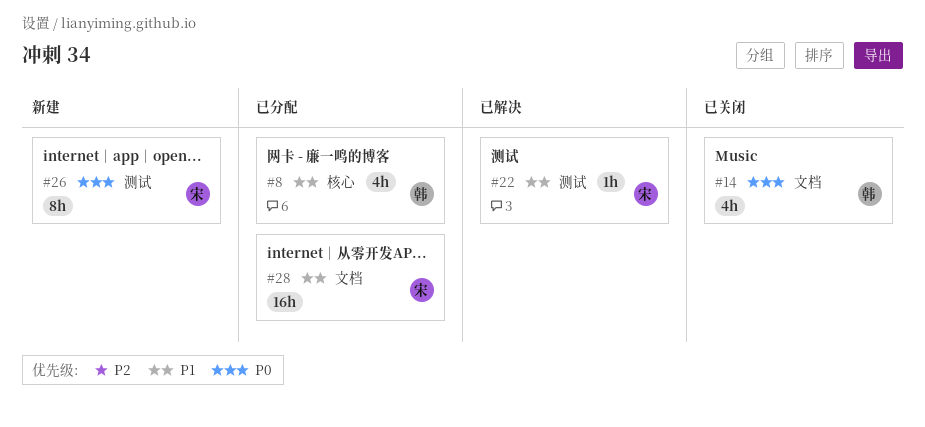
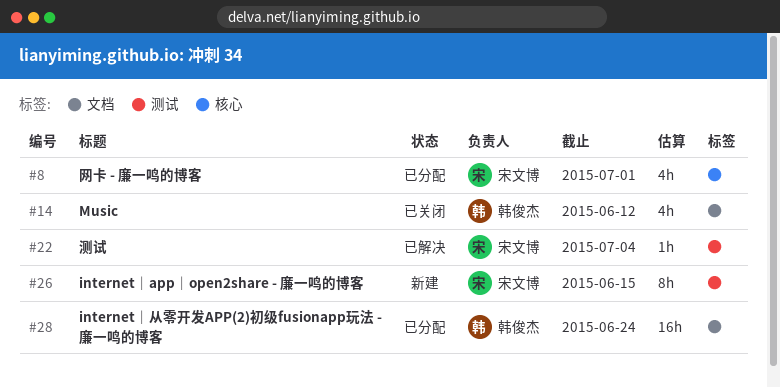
#8, owner: 韩俊杰 -> 宋文博
#28, owner: 宋文博 -> 韩俊杰

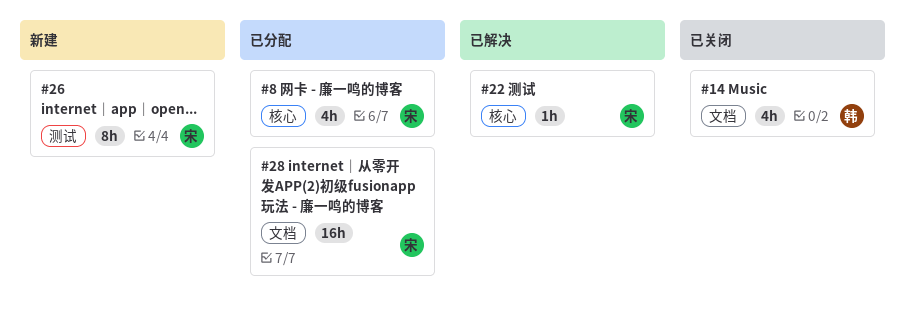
#22, label: 测试 -> 核心
#28, owner: 韩俊杰 -> 宋文博

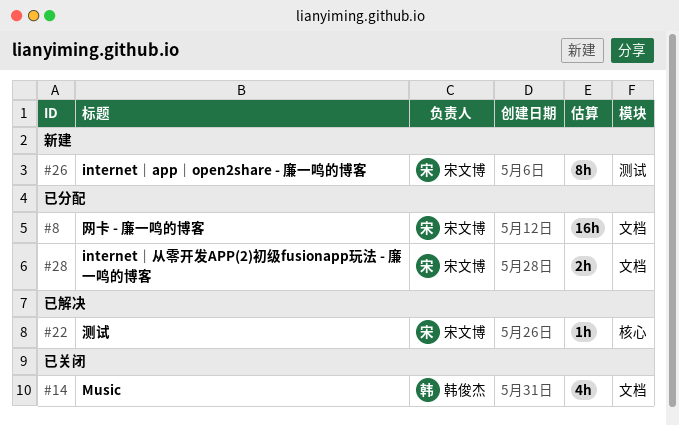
#8, label: 核心 -> 文档
#8, estimate: 4h -> 16h
#28, estimate: 16h -> 2h

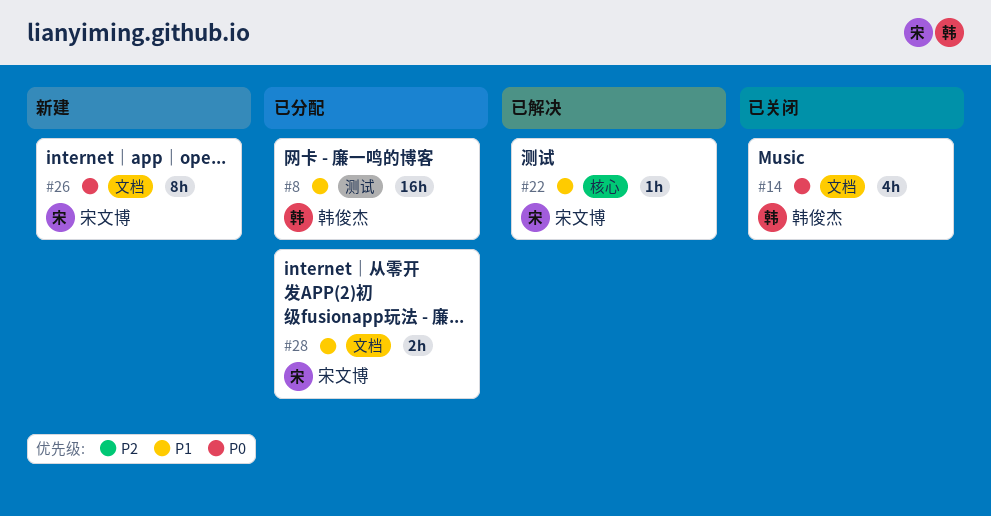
#8, owner: 宋文博 -> 韩俊杰
#8, label: 文档 -> 测试
#26, label: 测试 -> 文档

